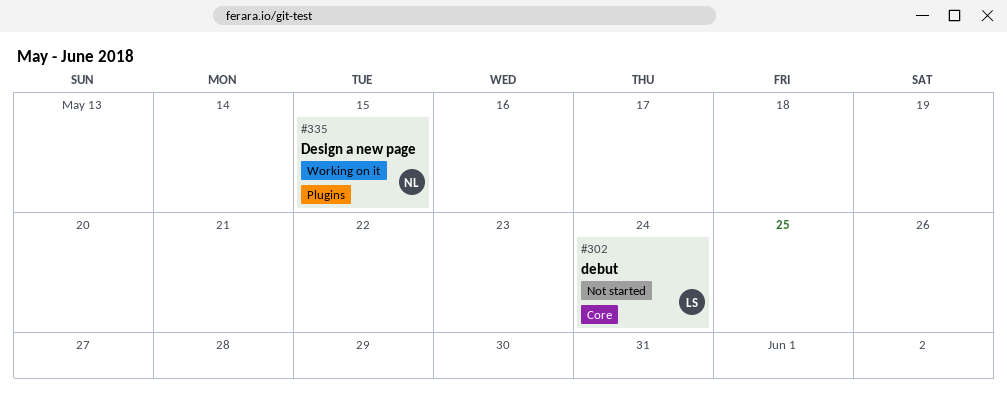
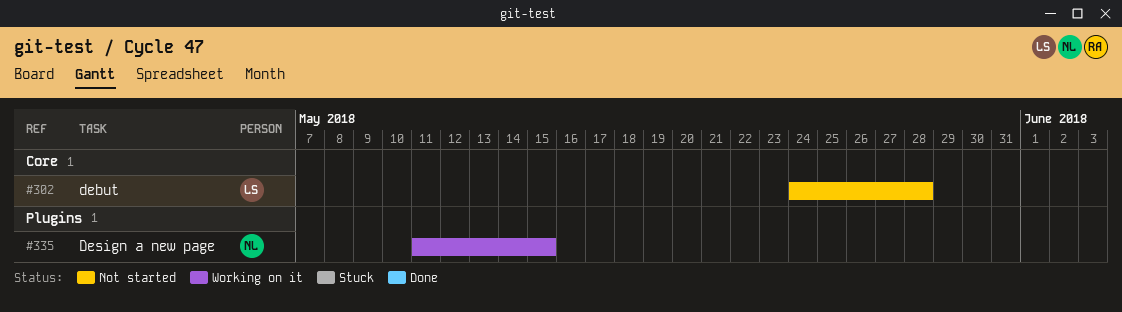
#302, due: May 24 -> May 28

